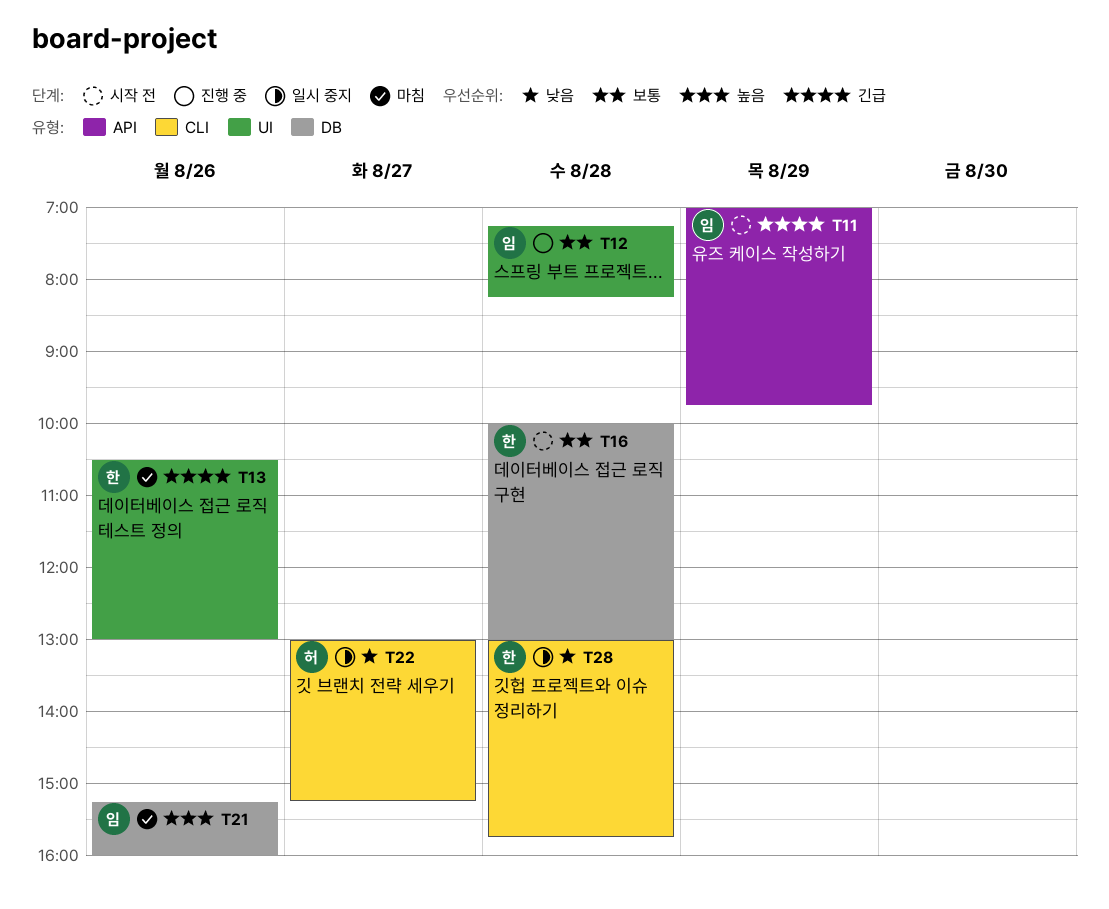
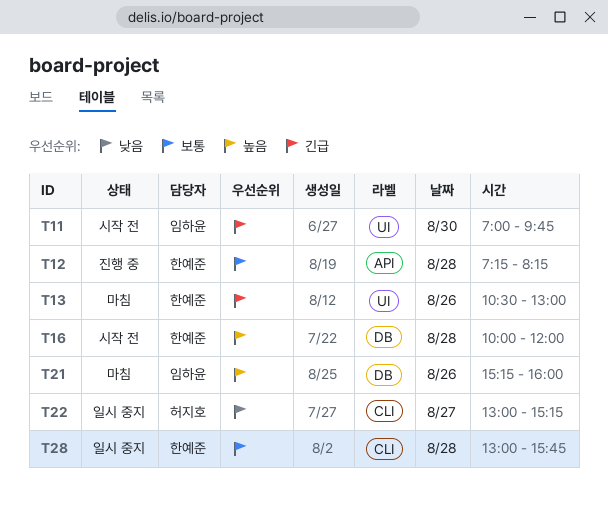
T11, label: API -> UI
T11, day: Aug 29 -> Aug 30
T12, owner: 임하윤 -> 한예준
T12, label: UI -> API
T16, priority: 보통 -> 높음
T16, ends: 13:00 -> 12:00
T28, priority: 낮음 -> 보통

